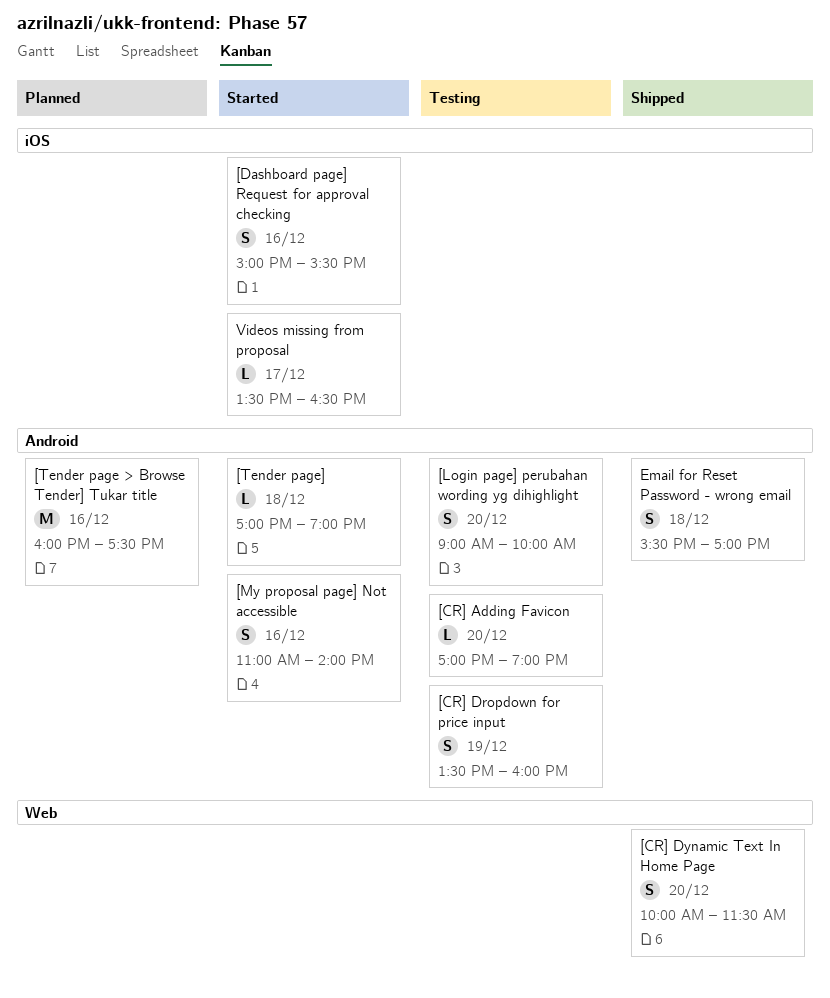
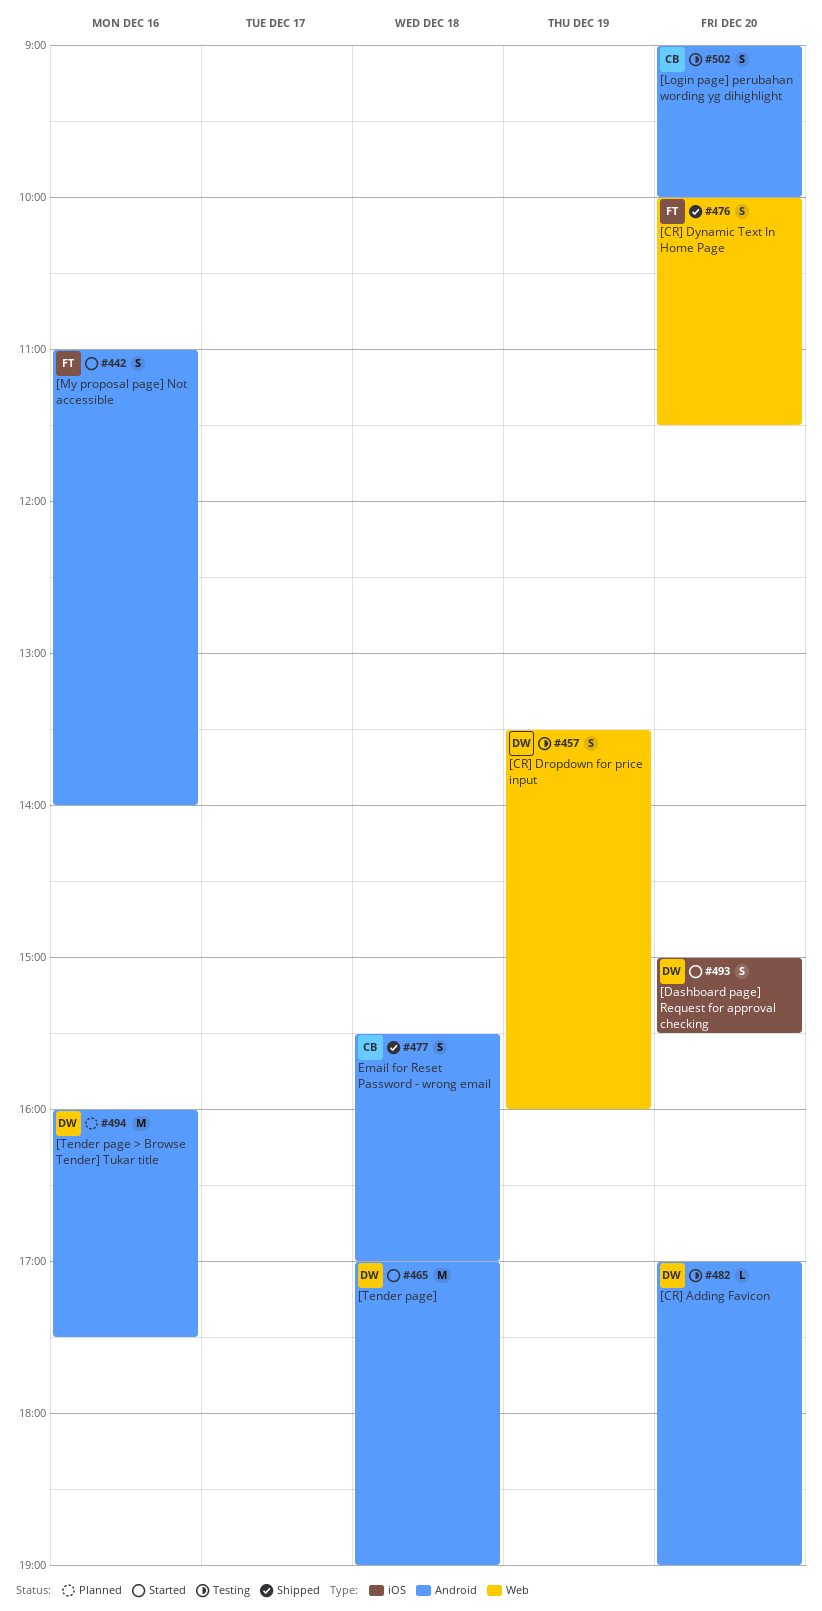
[CR] Dropdown for price input, label: Android -> Web
[Dashboard page] Request for approval checking, day: Dec 16 -> Dec 20
[Tender page], estimate: L -> M
Videos missing from proposal: present -> none

